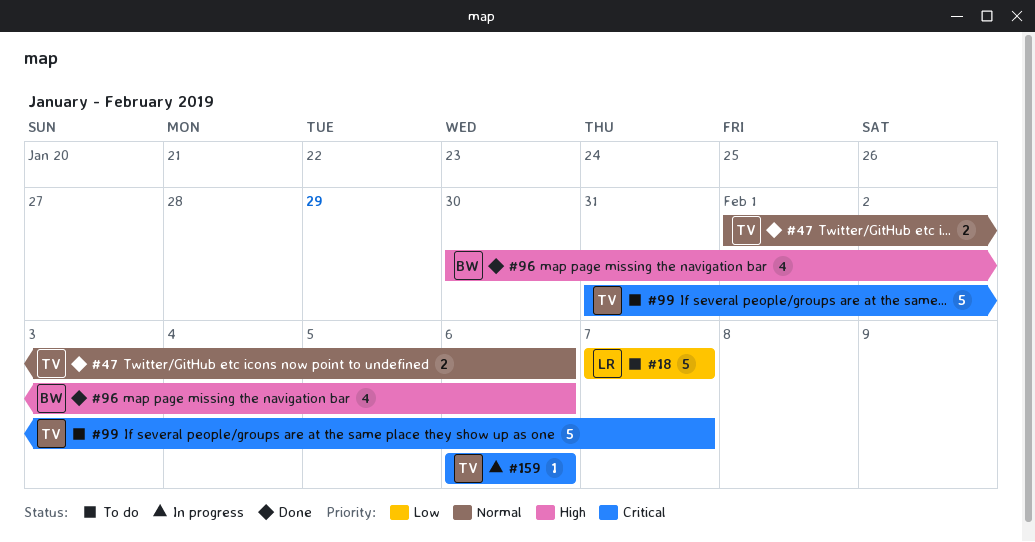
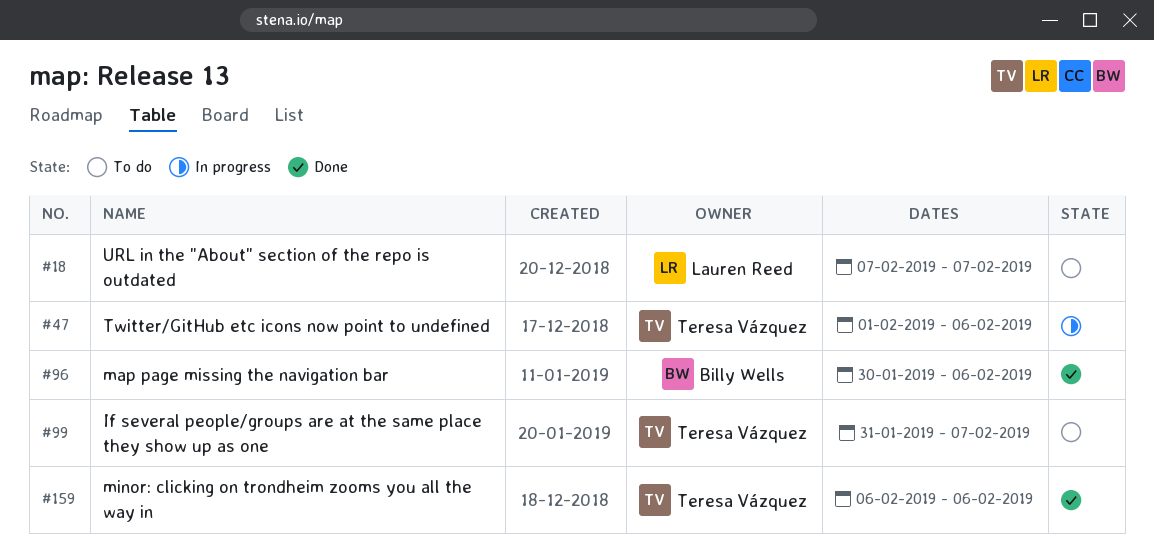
#47, status: Done -> In progress
#159, status: In progress -> Done

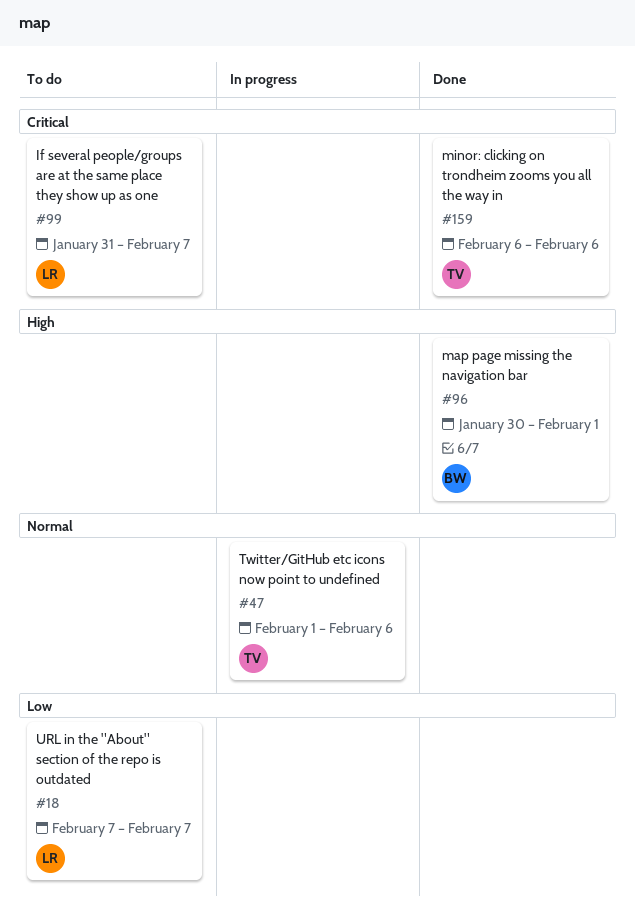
#96, due: Feb 6 -> Feb 1
#99, owner: Teresa Vázquez -> Lauren Reed

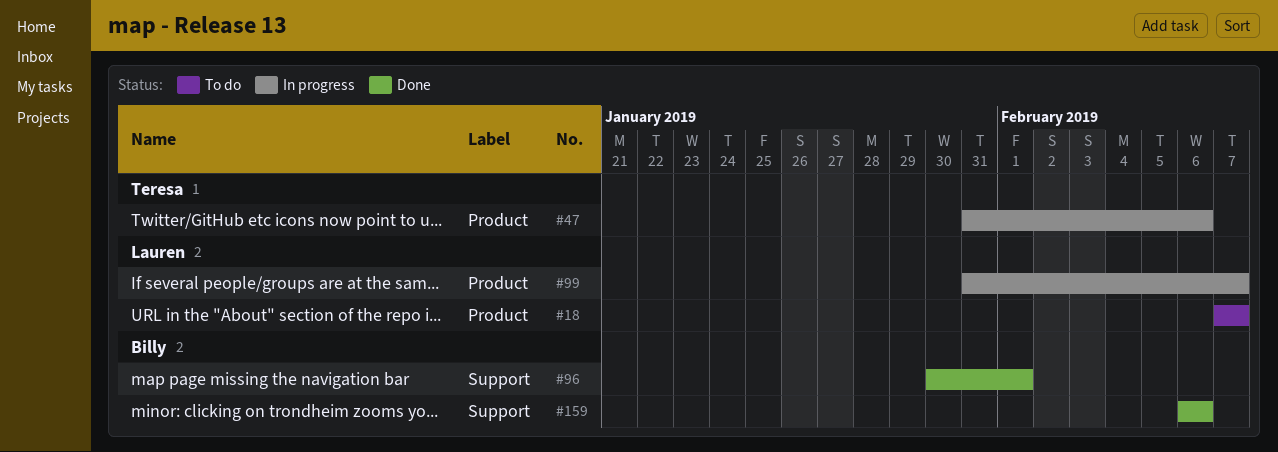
#47, start: Feb 1 -> Jan 31
#99, status: To do -> In progress
#159, owner: Teresa -> Billy

